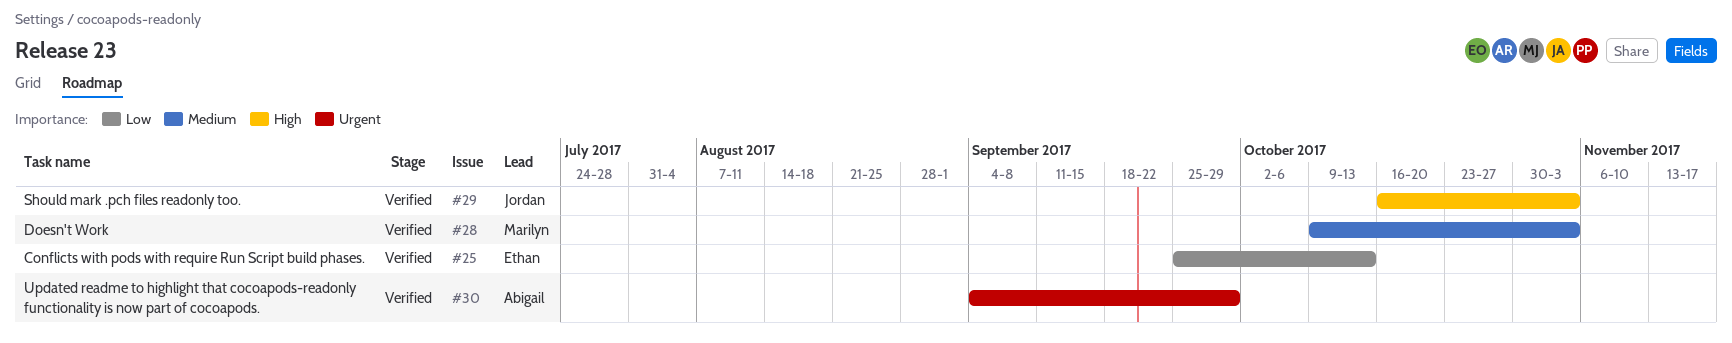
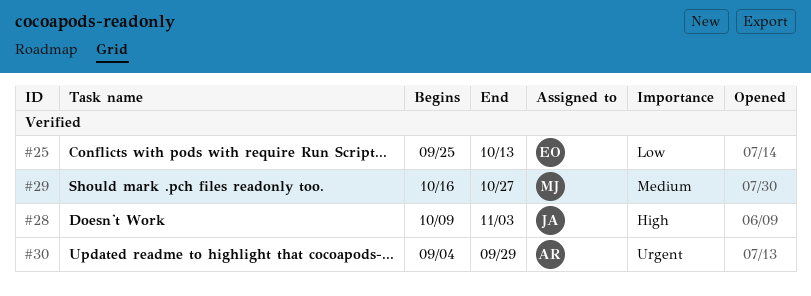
#28, owner: Marilyn -> Jordan
#28, priority: Medium -> High
#29, owner: Jordan -> Marilyn
#29, priority: High -> Medium
#29, due: Nov 3 -> Oct 27

